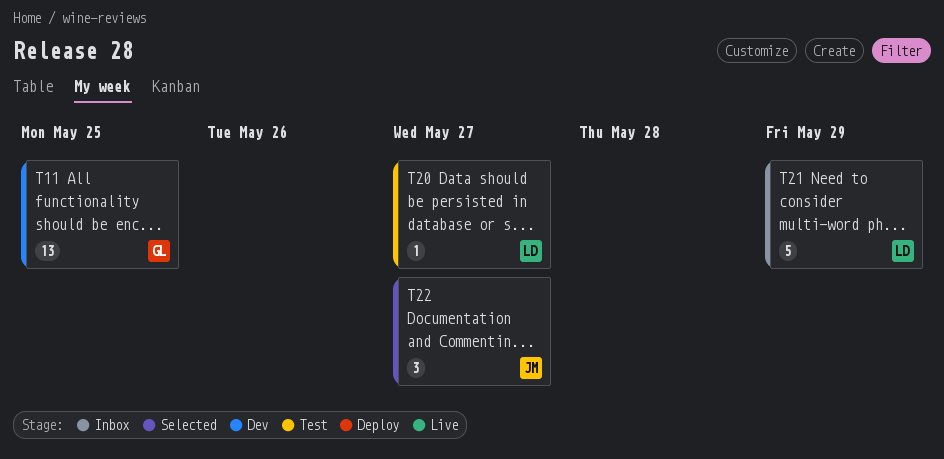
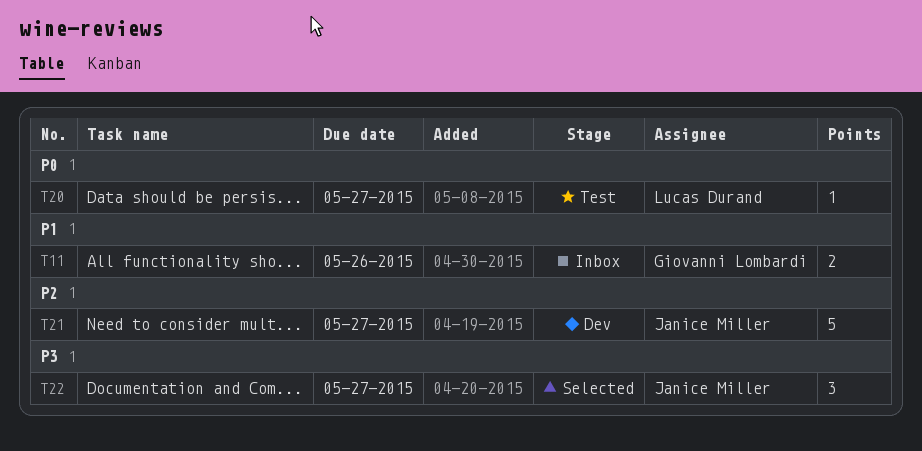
T11, status: Dev -> Inbox
T11, estimate: 13 -> 2
T11, due: May 25 -> May 26
T21, status: Inbox -> Dev
T21, owner: Lucas Durand -> Janice Miller
T21, due: May 29 -> May 27

